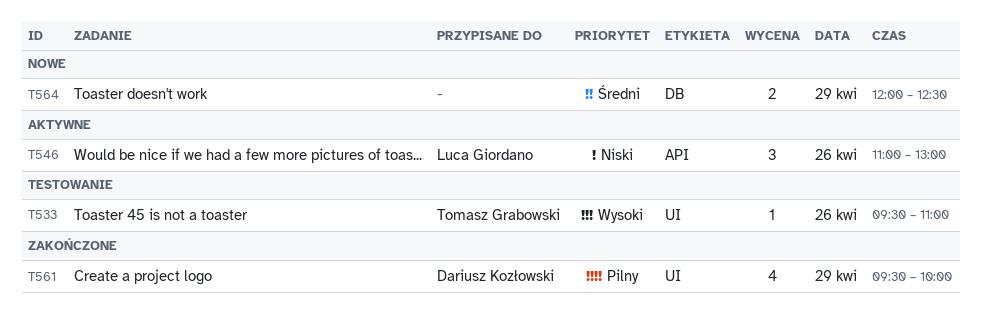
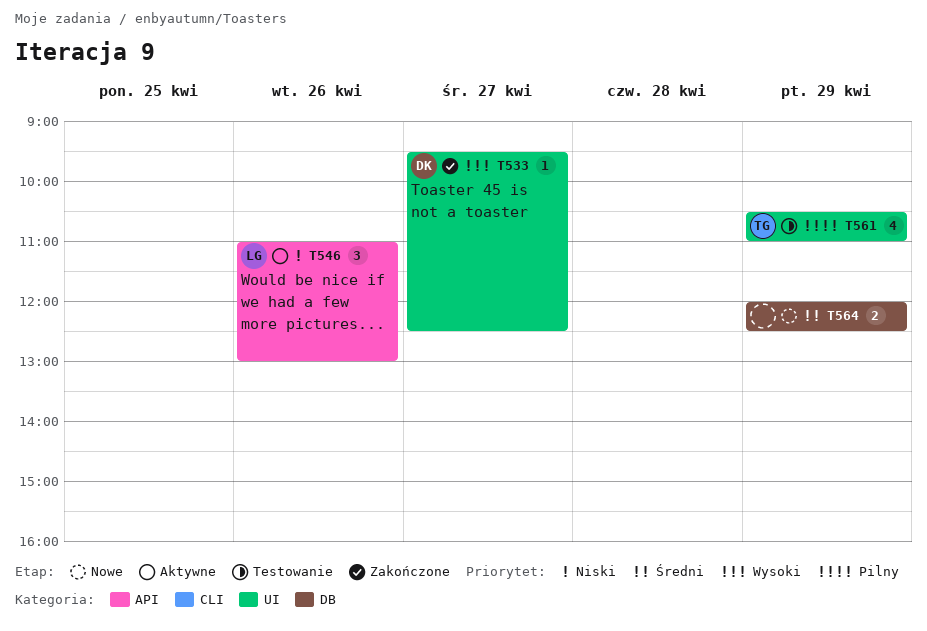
T533, status: Testowanie -> Zakończone
T533, owner: Tomasz Grabowski -> Dariusz Kozłowski
T533, day: Apr 26 -> Apr 27
T533, ends: 11:00 -> 12:30
T561, status: Zakończone -> Testowanie
T561, owner: Dariusz Kozłowski -> Tomasz Grabowski
T561, begins: 09:30 -> 10:30
T561, ends: 10:00 -> 11:00

